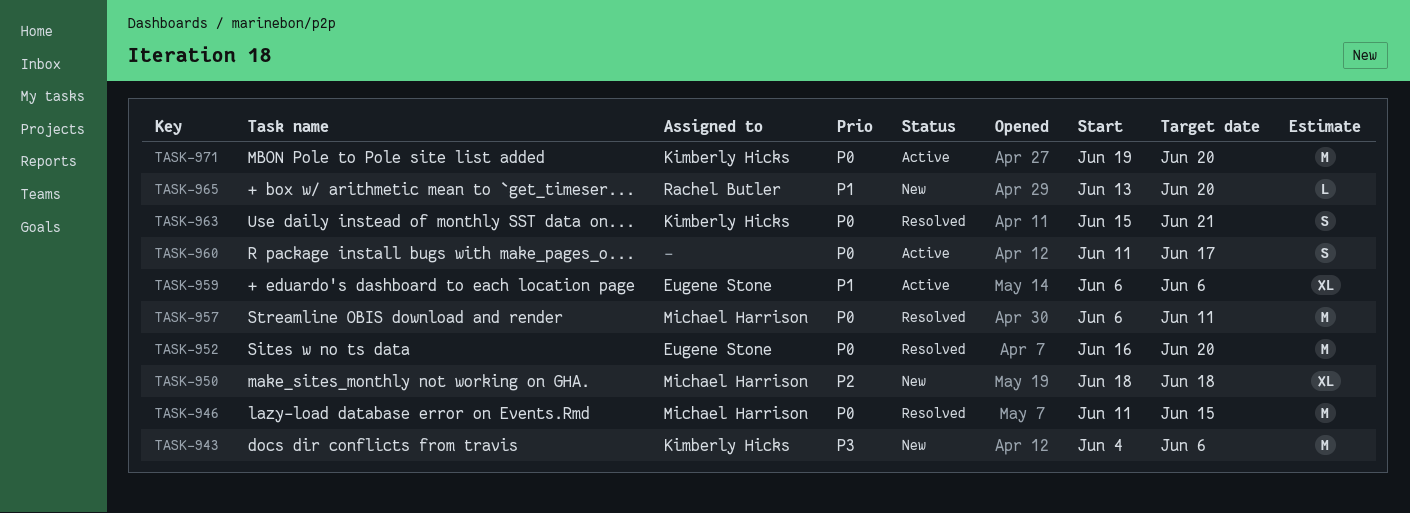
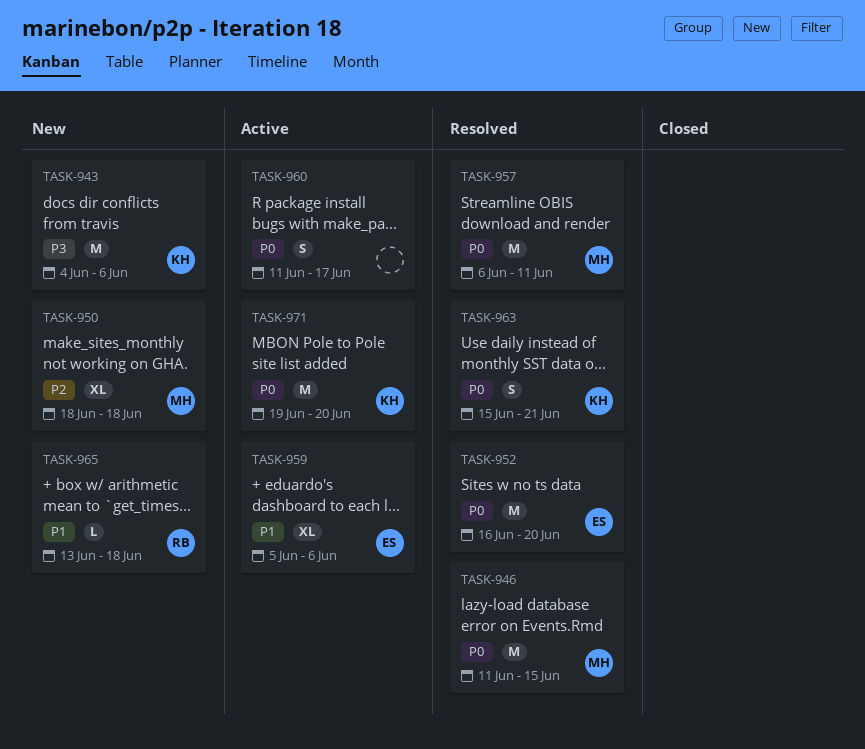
TASK-959, start: Jun 6 -> Jun 5
TASK-965, due: Jun 20 -> Jun 18

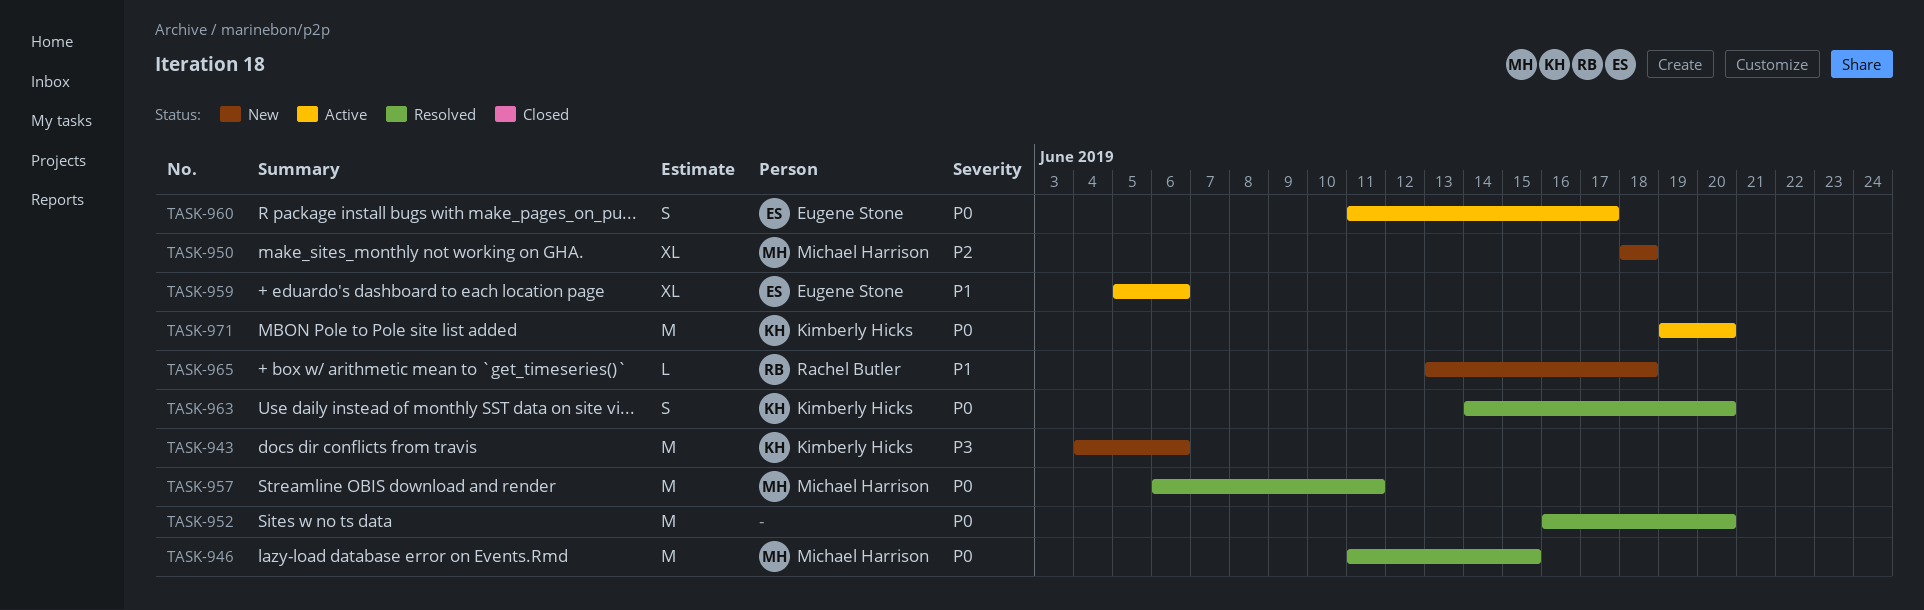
TASK-952, owner: Eugene Stone -> none
TASK-960, owner: none -> Eugene Stone
TASK-963, start: Jun 15 -> Jun 14
TASK-963, due: Jun 21 -> Jun 20

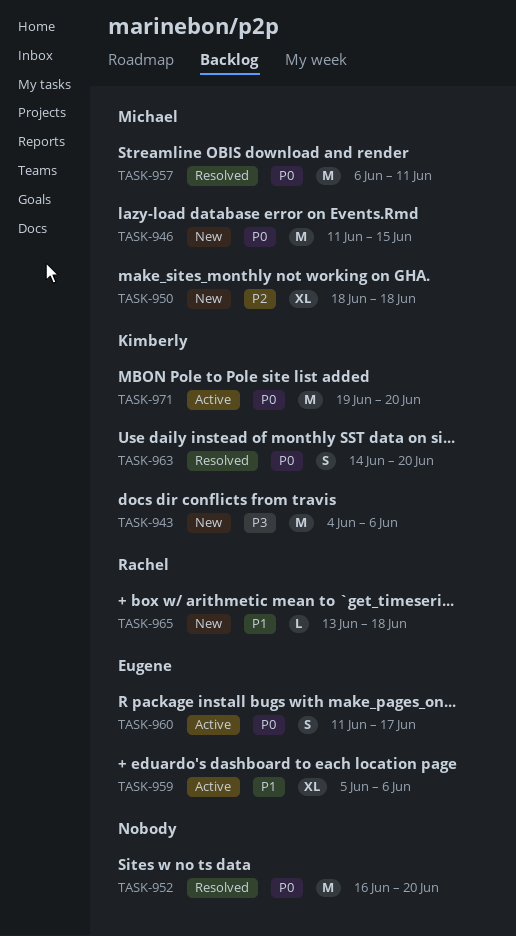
TASK-946, status: Resolved -> New

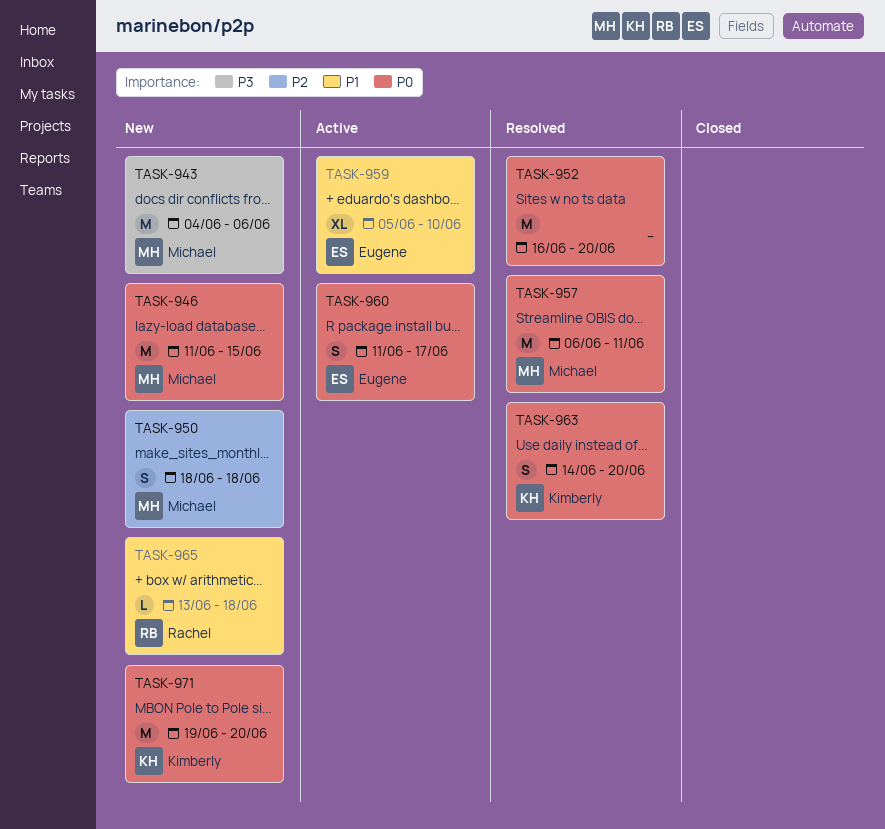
TASK-943, owner: Kimberly -> Michael
TASK-950, estimate: XL -> S
TASK-959, due: Jun 6 -> Jun 10
TASK-971, status: Active -> New

